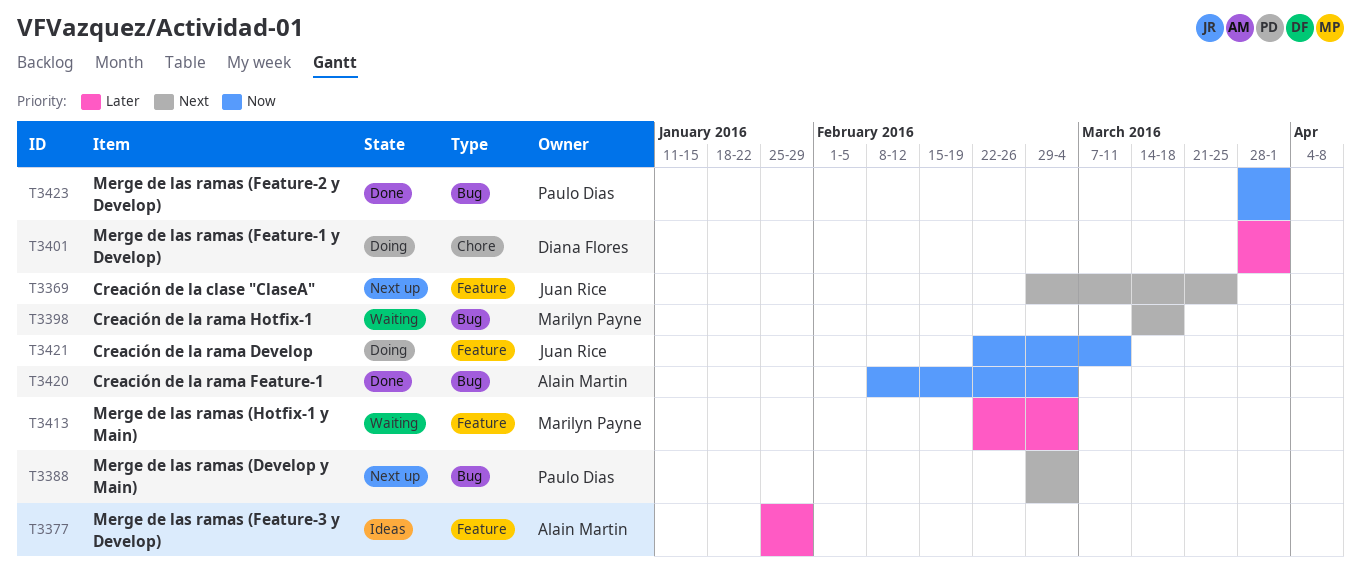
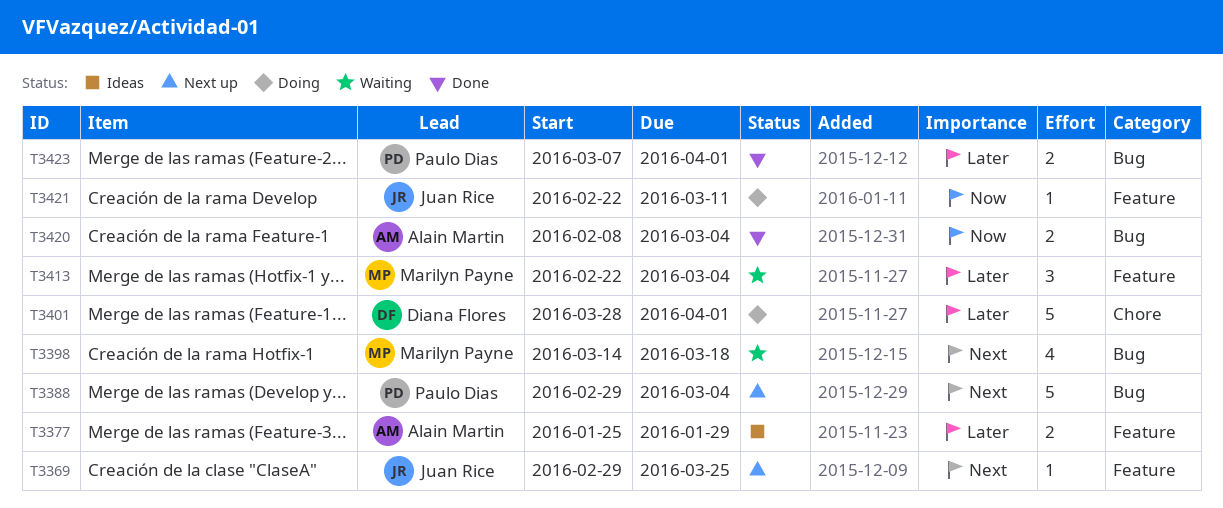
T3423, priority: Now -> Later
T3423, start: Mar 28 -> Mar 7

